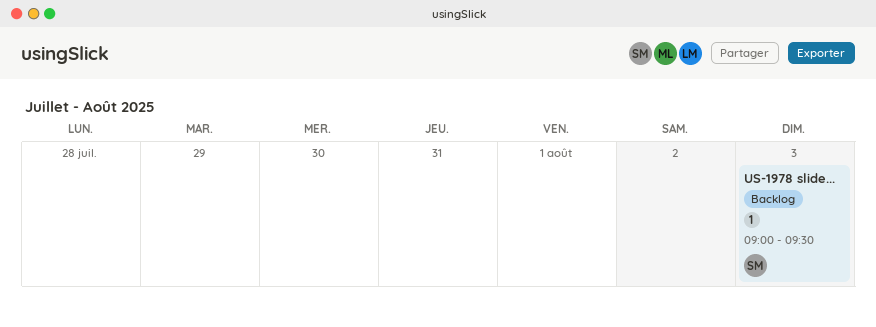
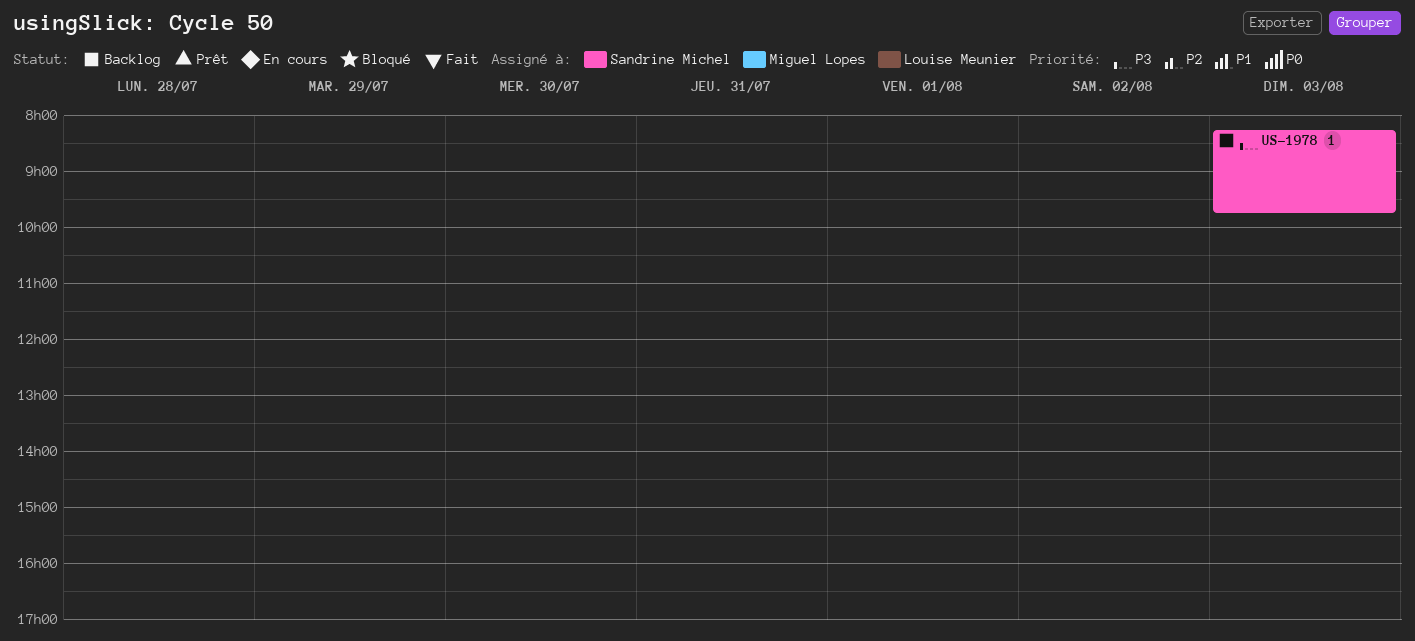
US-1978, begins: 09:00 -> 08:15
US-1978, ends: 09:30 -> 09:45

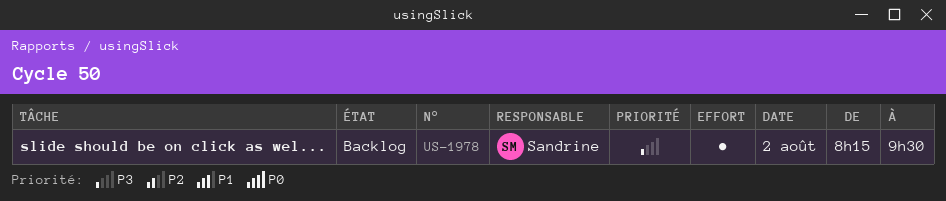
US-1978, day: Aug 3 -> Aug 2
US-1978, ends: 09:45 -> 09:30

